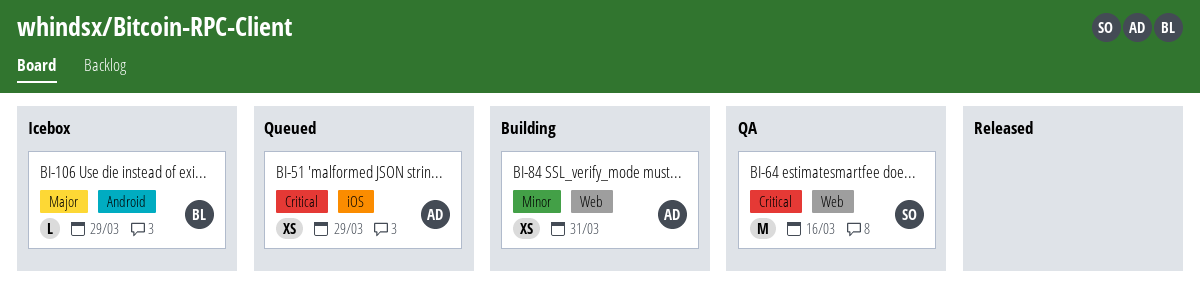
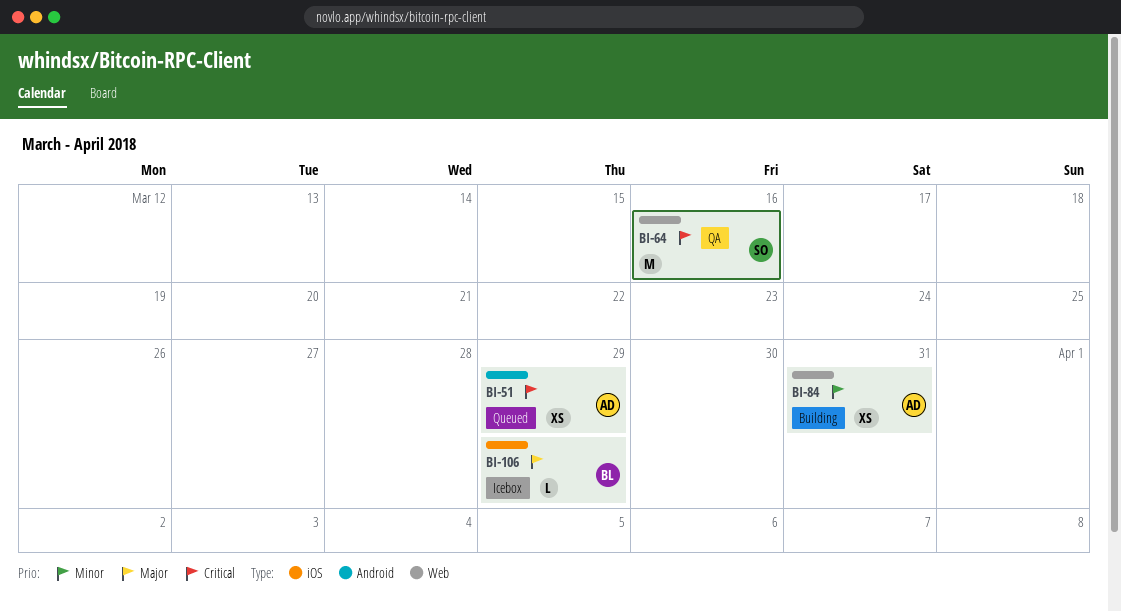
BI-51, label: iOS -> Android
BI-106, label: Android -> iOS

